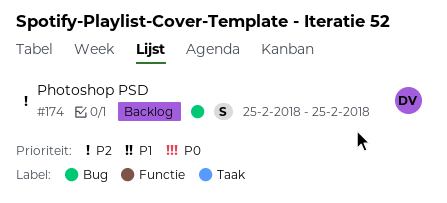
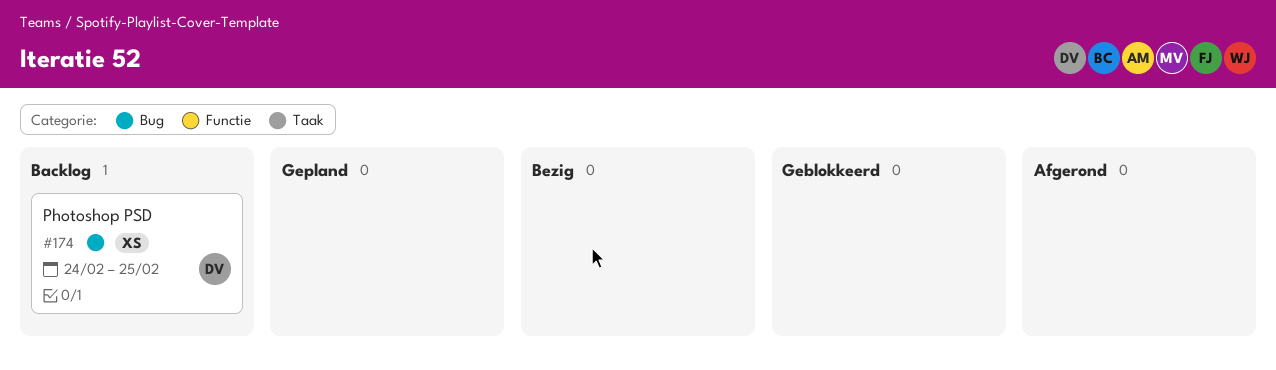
#174, estimate: S -> XS
#174, start: Feb 25 -> Feb 24

